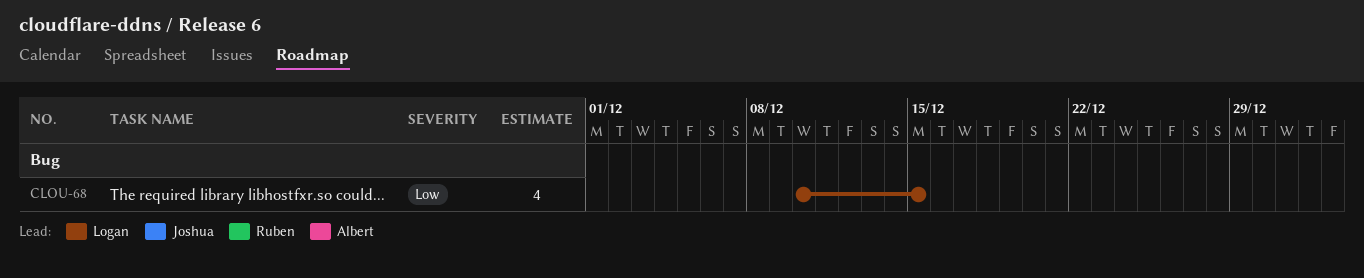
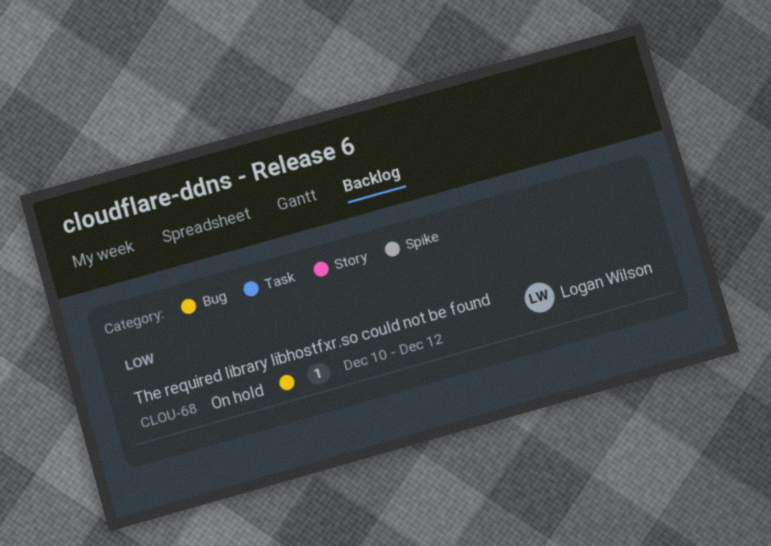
CLOU-68, estimate: 4 -> 1
CLOU-68, due: Dec 15 -> Dec 12

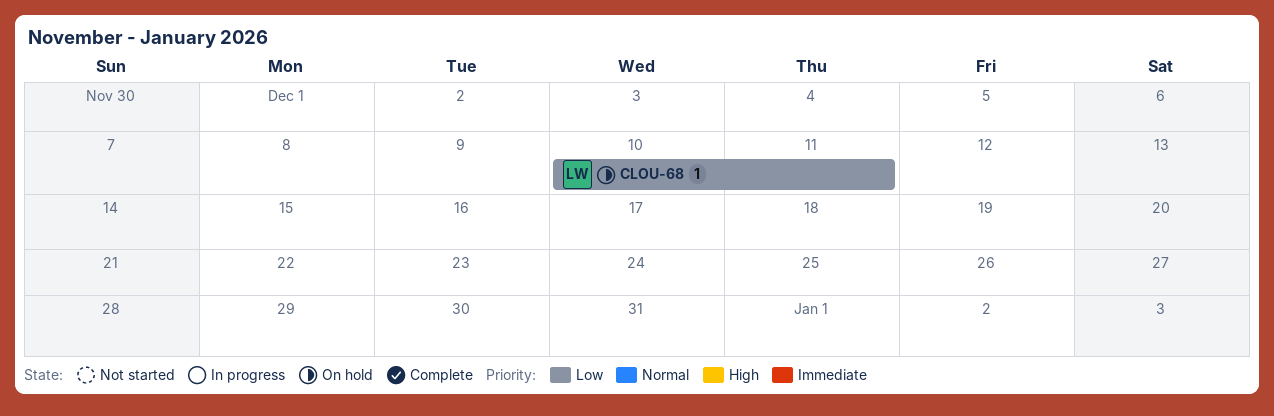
CLOU-68, due: Dec 12 -> Dec 11

